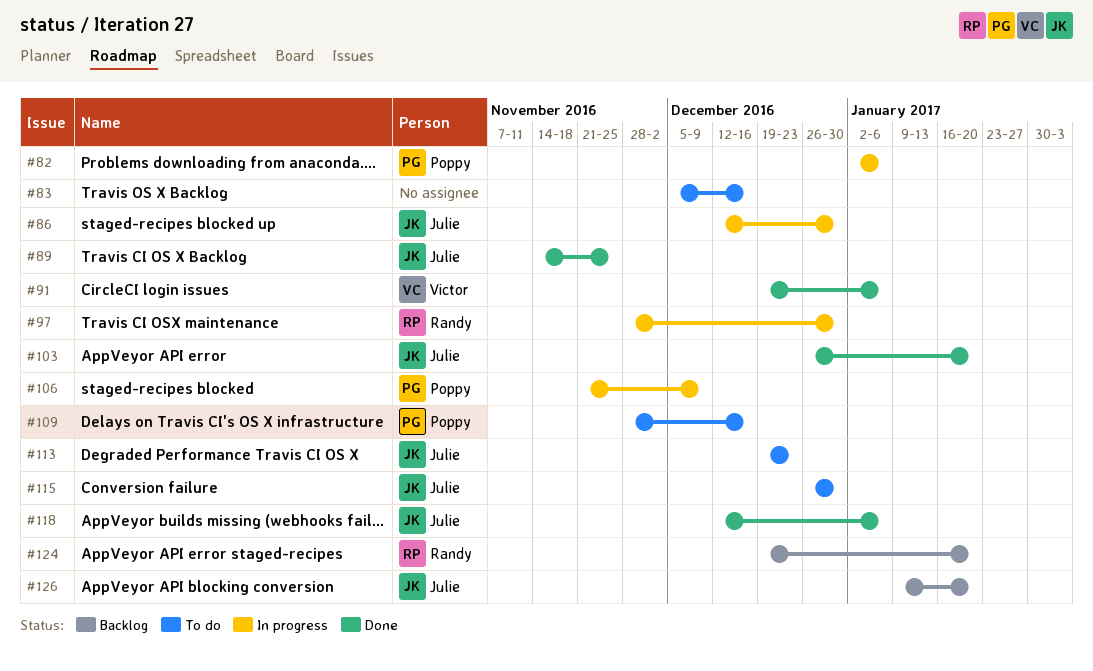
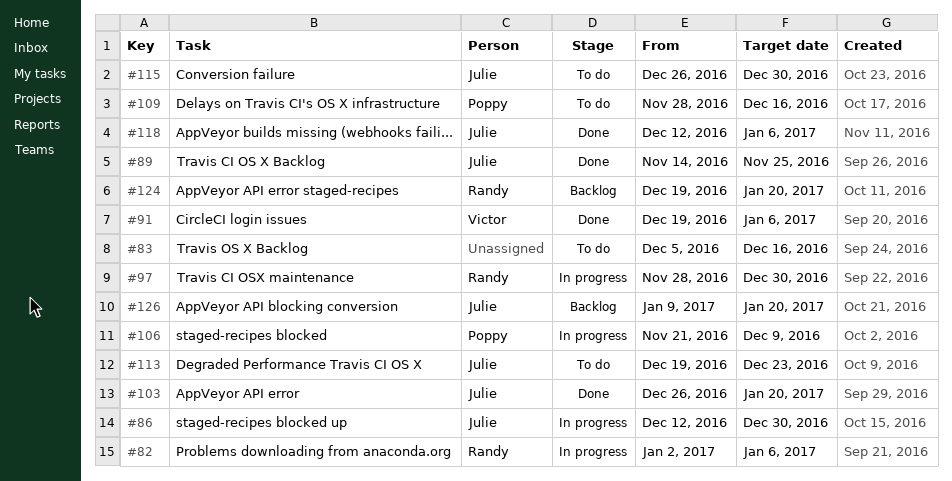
#82, owner: Poppy -> Randy

